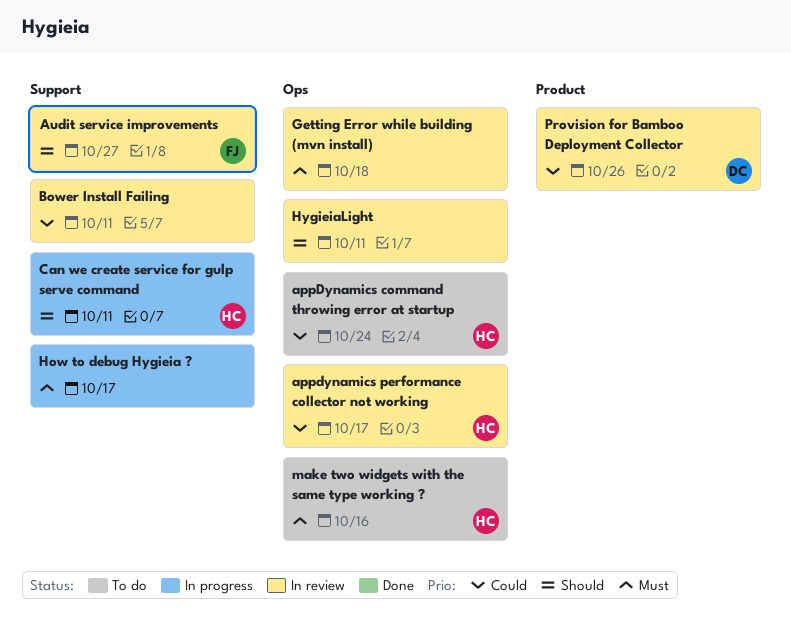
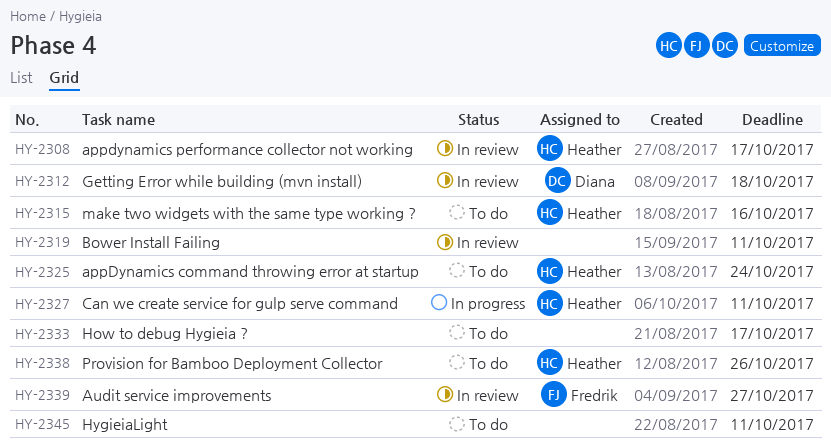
Getting Error while building (mvn install), owner: none -> Diana
How to debug Hygieia ?, status: In progress -> To do
HygieiaLight, status: In review -> To do
Provision for Bamboo Deployment Collector, status: In review -> To do
Provision for Bamboo Deployment Collector, owner: Diana -> Heather

